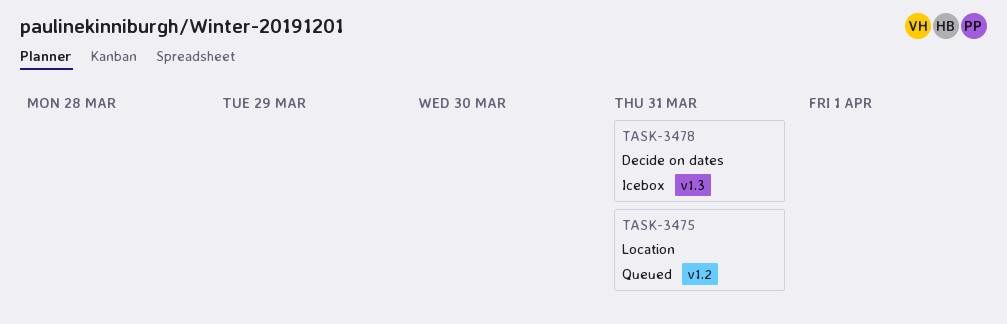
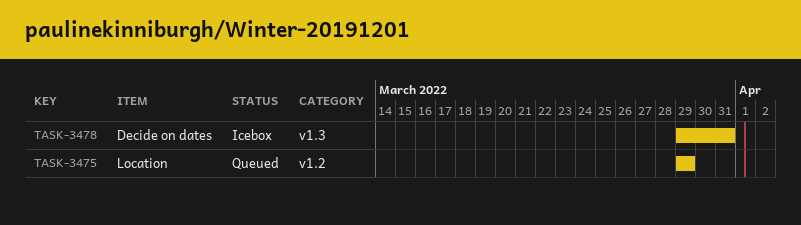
TASK-3475, due: Mar 31 -> Mar 29

